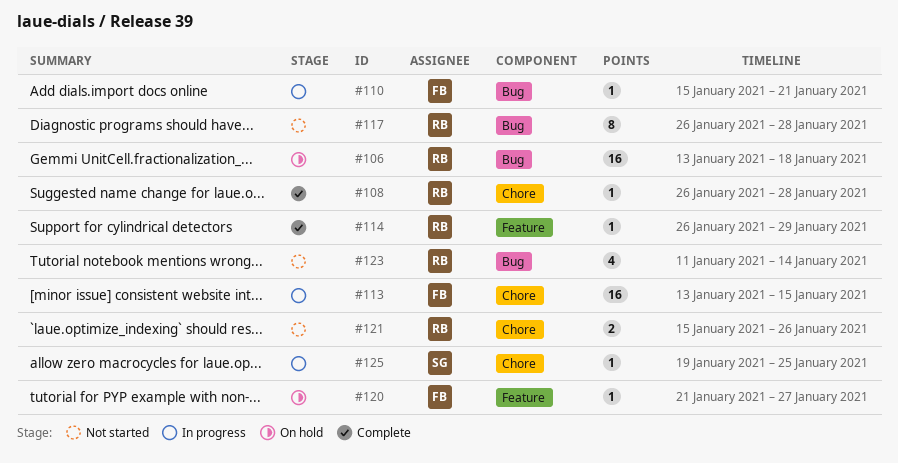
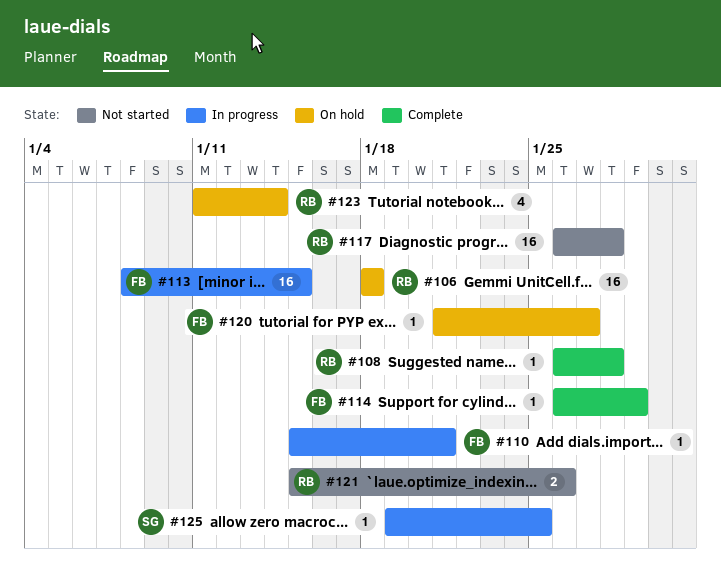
#106, start: Jan 13 -> Jan 18
#113, start: Jan 13 -> Jan 8
#114, owner: RB -> FB
#117, estimate: 8 -> 16
#123, status: Not started -> On hold

